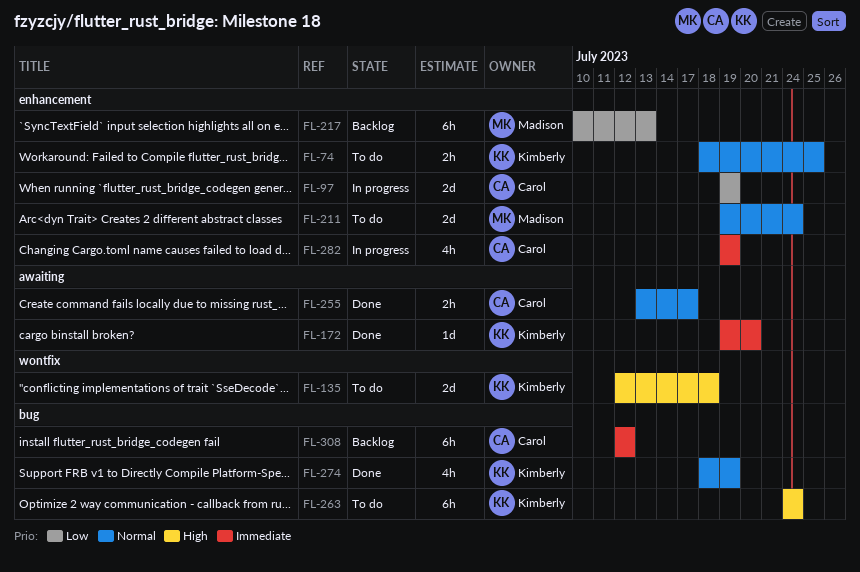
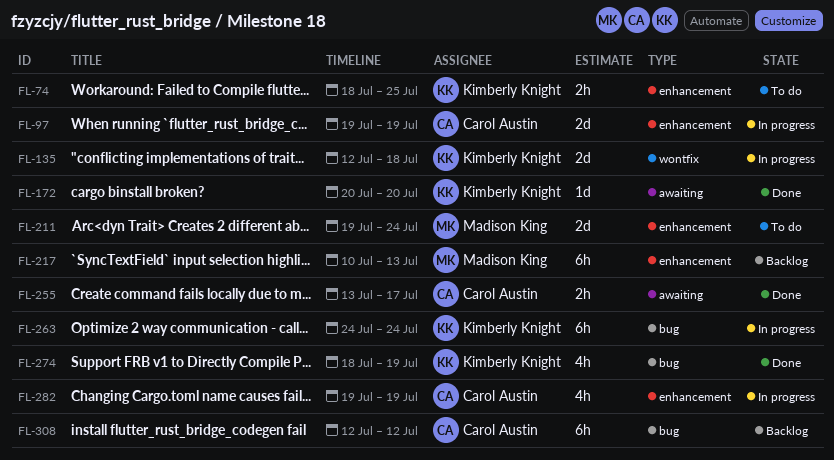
FL-135, status: To do -> In progress
FL-172, start: Jul 19 -> Jul 20
FL-263, status: To do -> In progress

